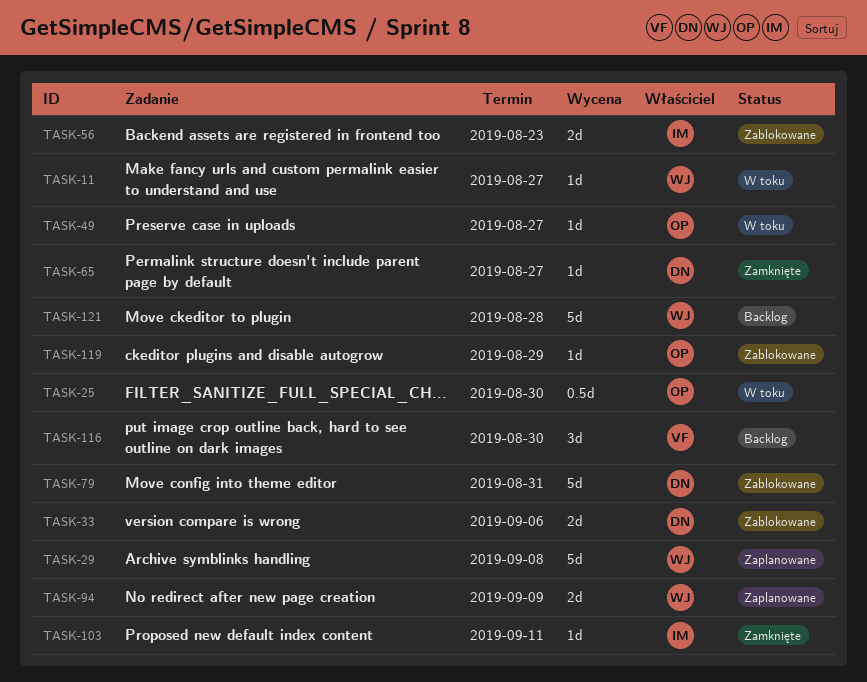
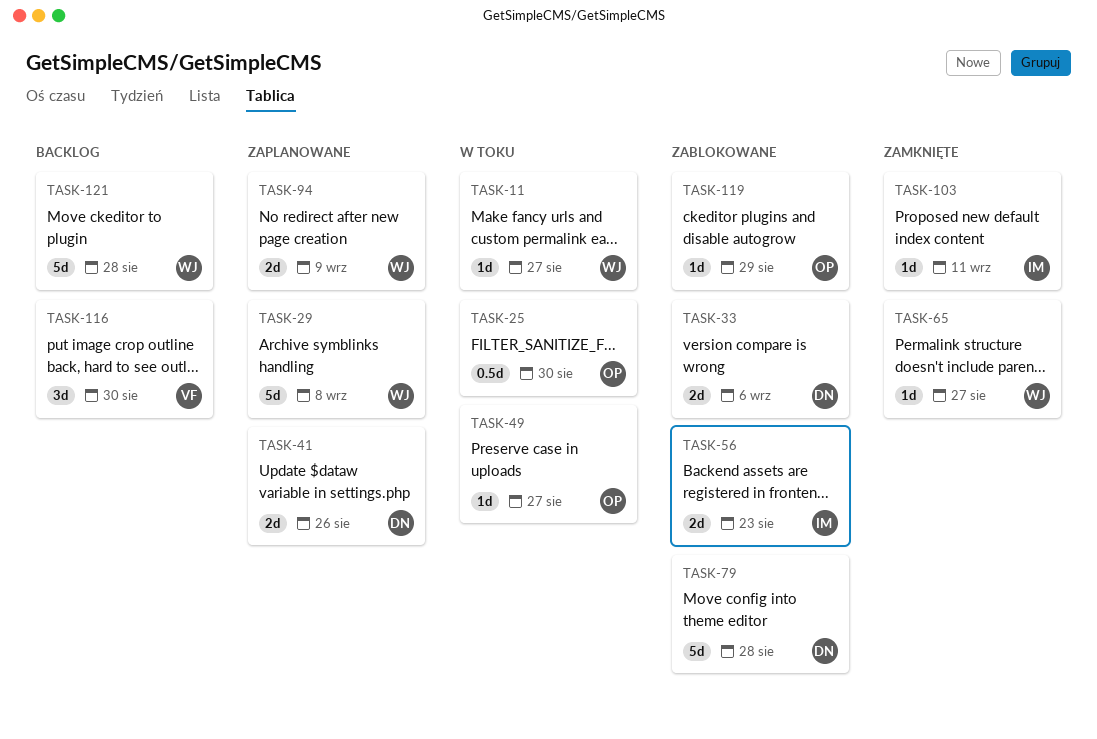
TASK-41: none -> present
TASK-65, owner: DN -> WJ
TASK-79, due: Aug 31 -> Aug 28

